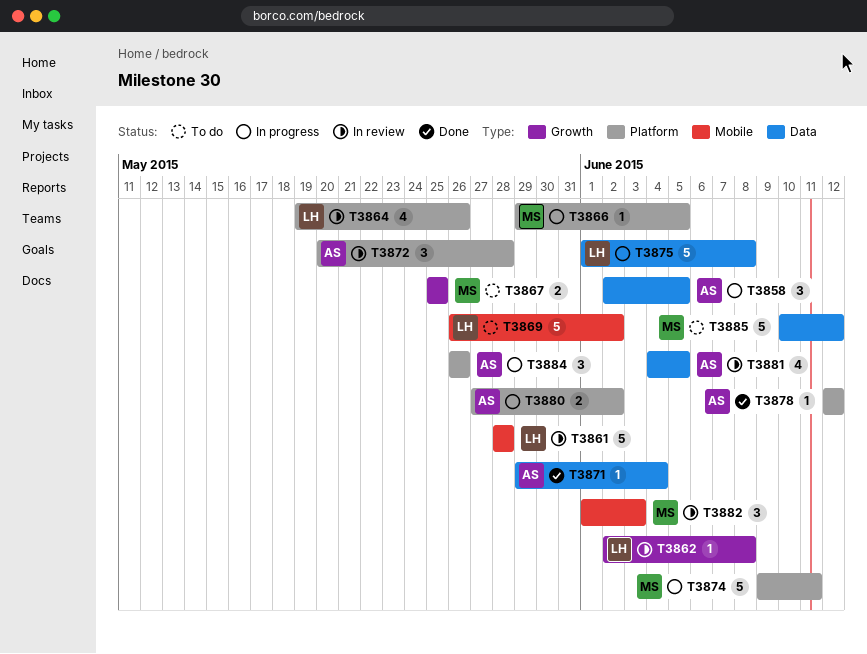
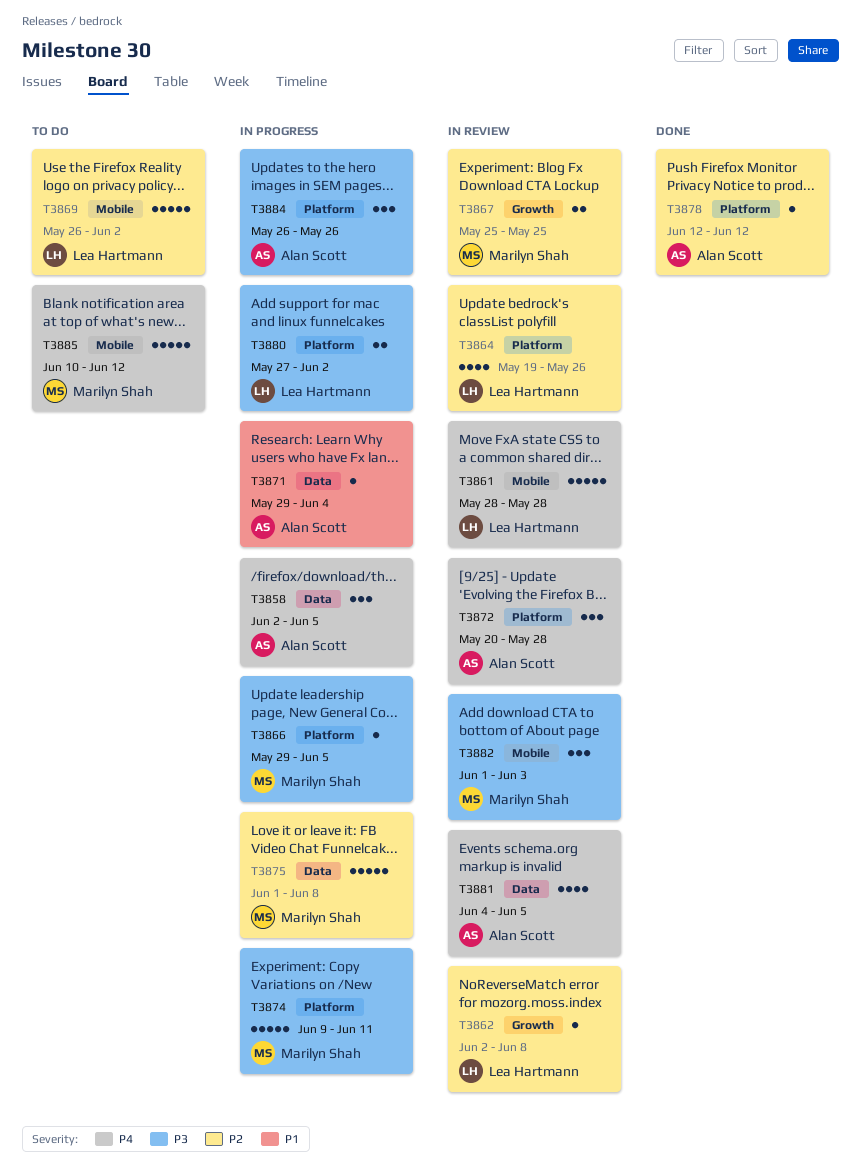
T3867, status: To do -> In review
T3871, status: Done -> In progress
T3875, owner: Lea Hartmann -> Marilyn Shah
T3880, owner: Alan Scott -> Lea Hartmann
T3885, label: Data -> Mobile

